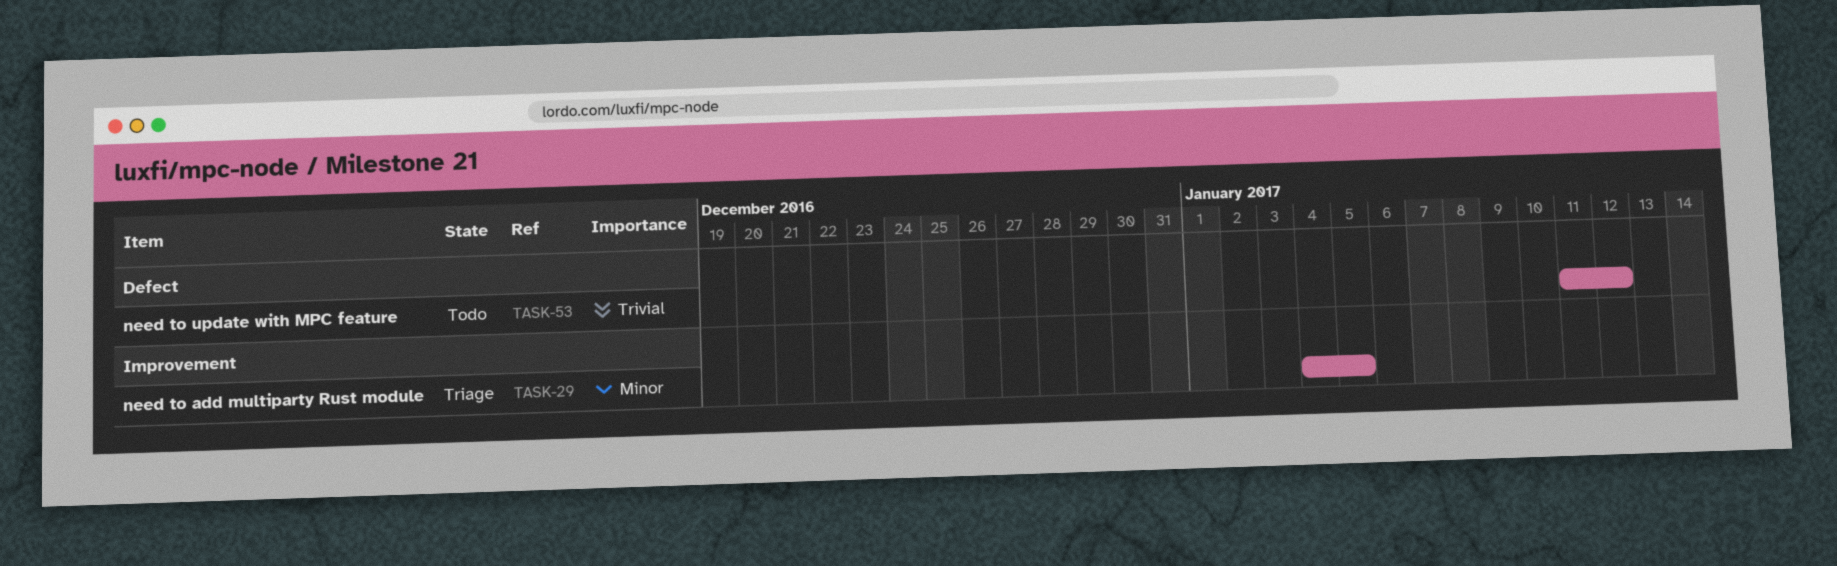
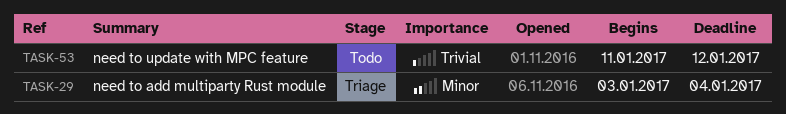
TASK-29, start: Jan 4 -> Jan 3
TASK-29, due: Jan 5 -> Jan 4

